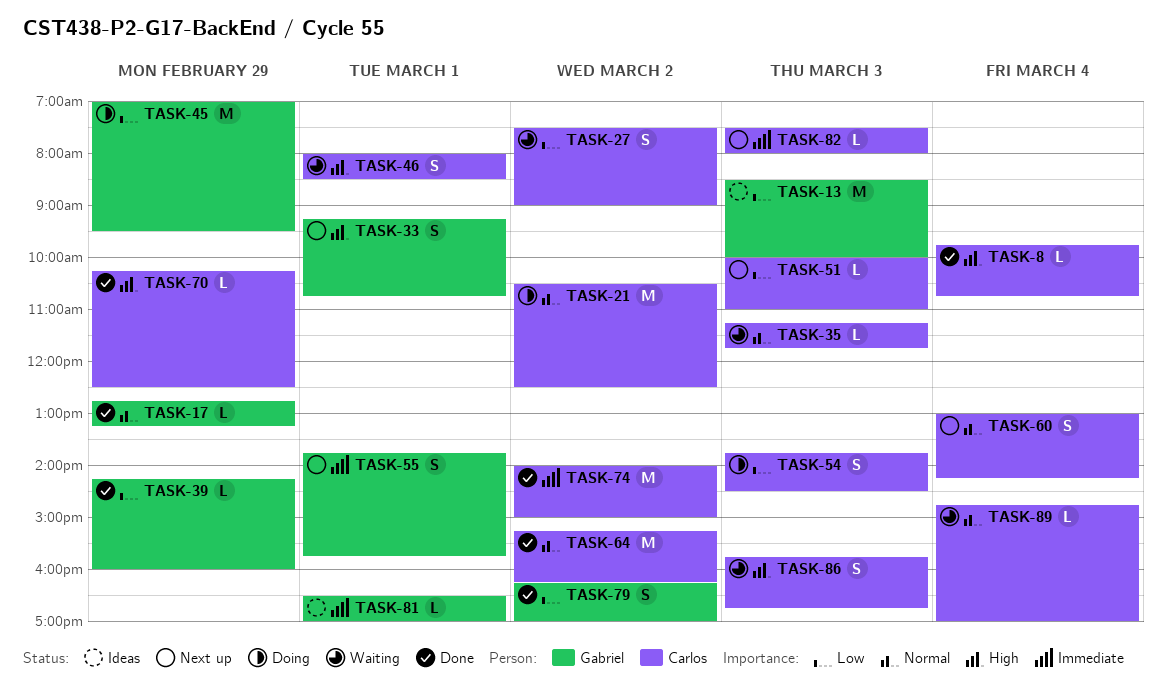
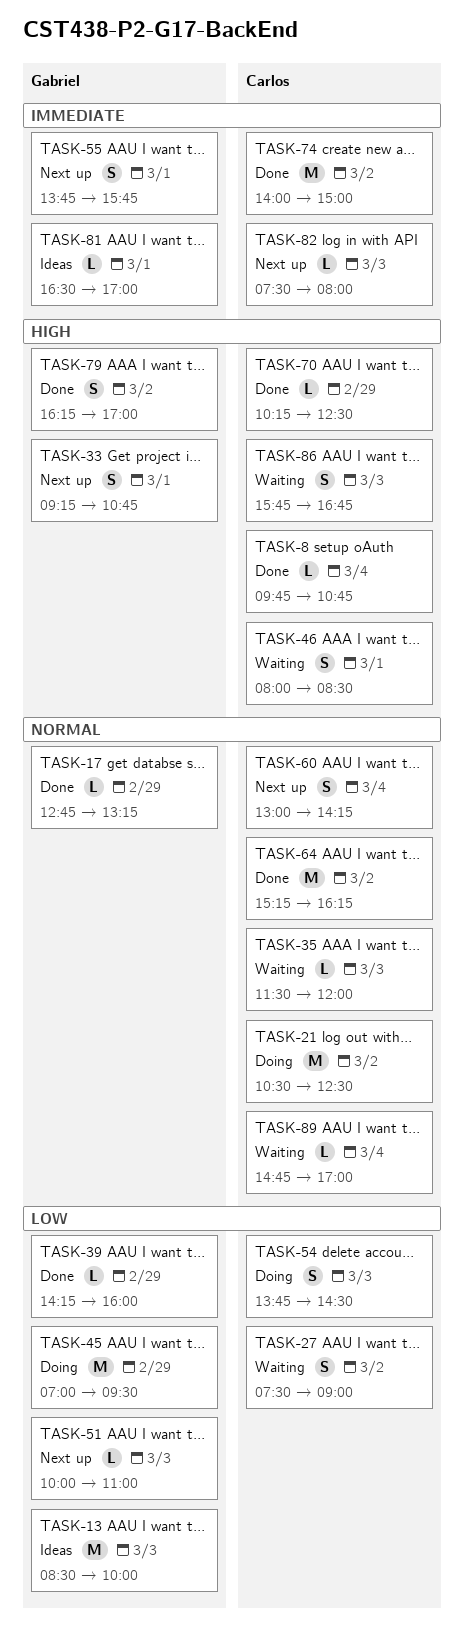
TASK-35, begins: 11:15 -> 11:30
TASK-35, ends: 11:45 -> 12:00
TASK-51, owner: Carlos -> Gabriel
TASK-79, priority: Low -> High

